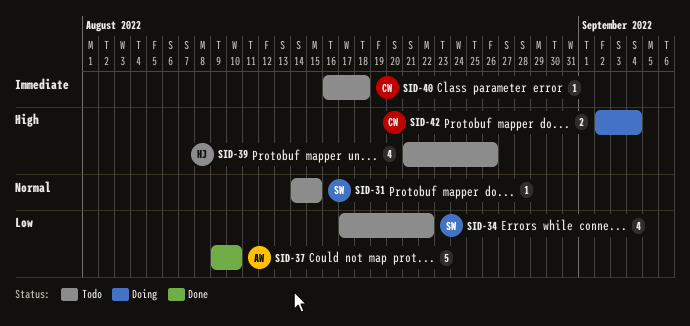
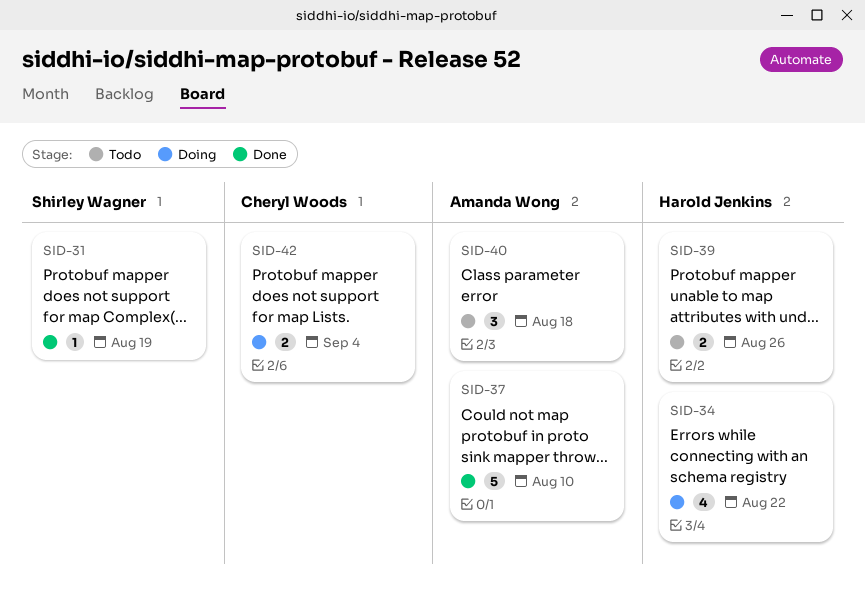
SID-31, status: Todo -> Done
SID-31, due: Aug 15 -> Aug 19
SID-34, status: Todo -> Doing
SID-34, owner: Shirley Wagner -> Harold Jenkins
SID-39, estimate: 4 -> 2
SID-40, owner: Cheryl Woods -> Amanda Wong
SID-40, estimate: 1 -> 3

